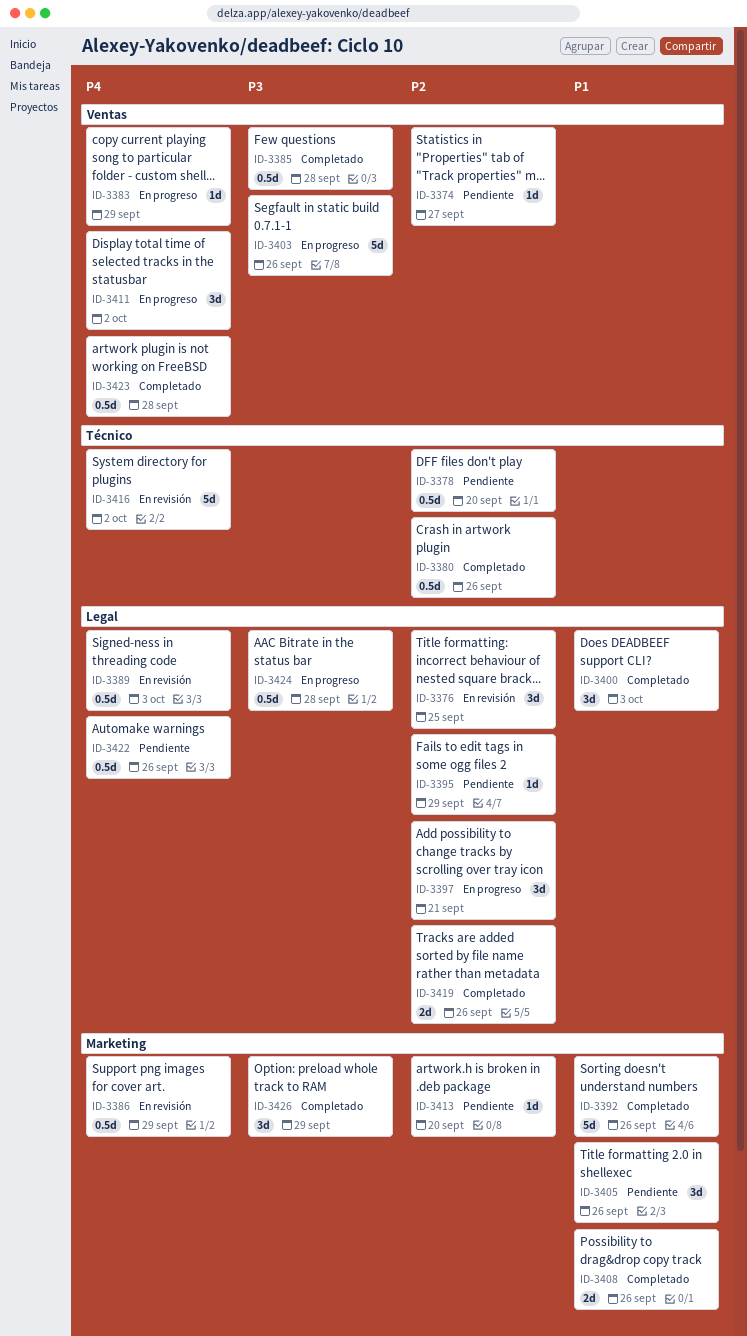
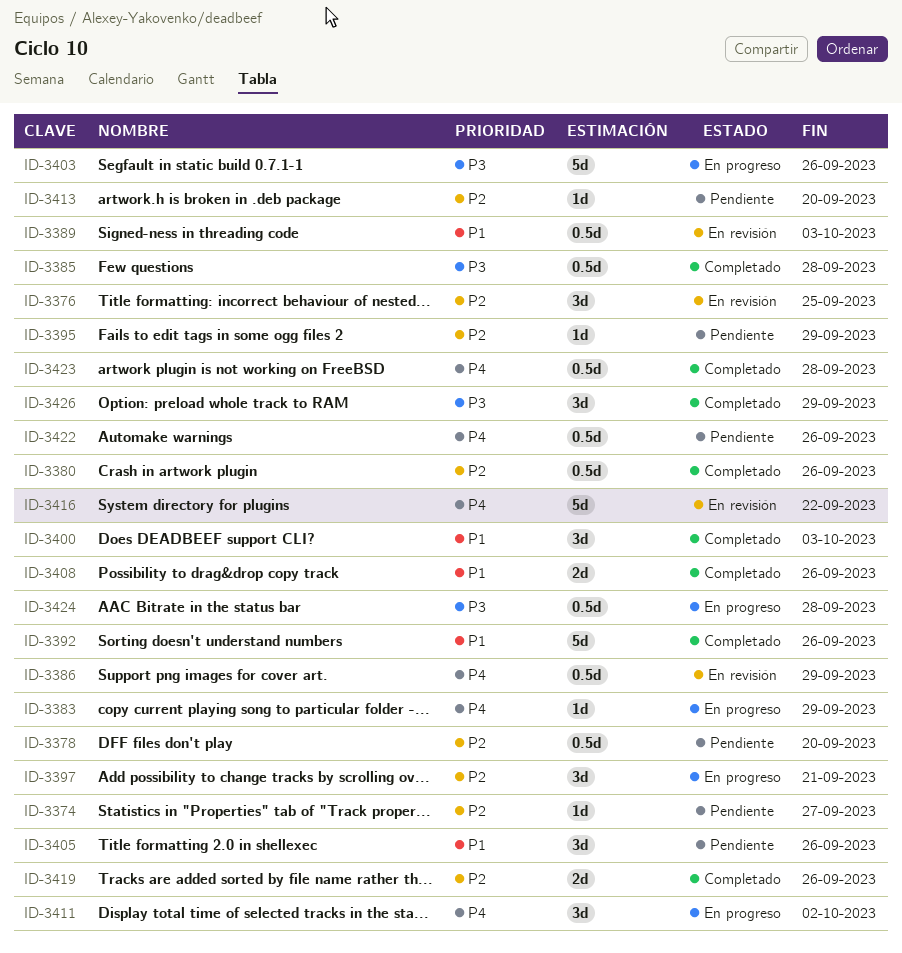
ID-3389, priority: P4 -> P1
ID-3416, due: Oct 2 -> Sep 22

